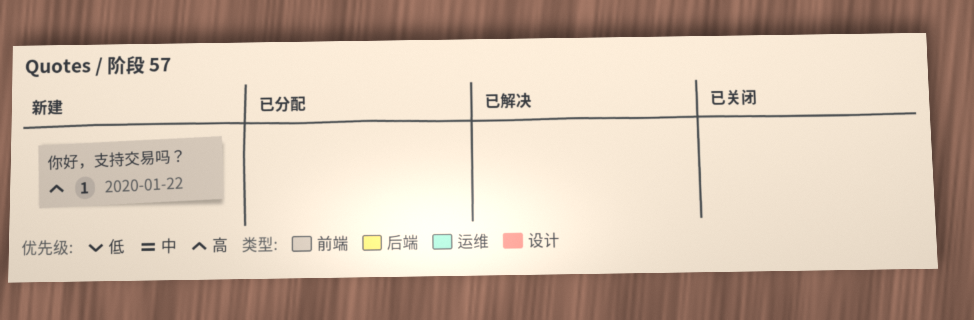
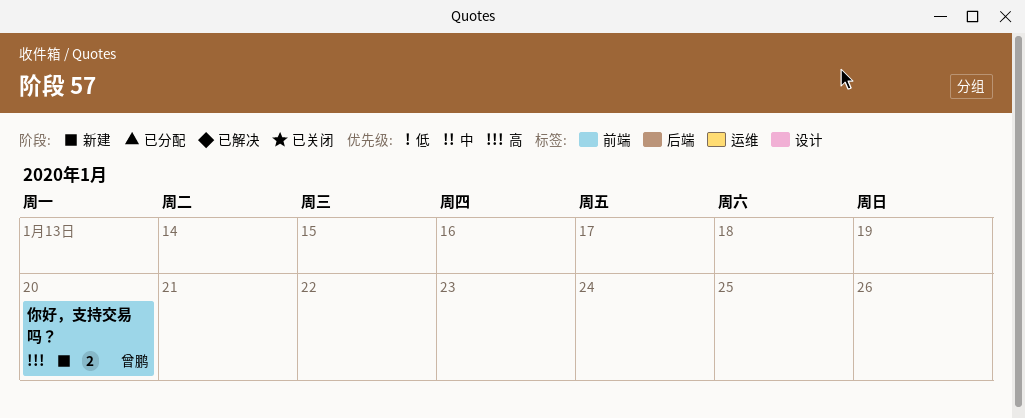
你好，支持交易吗？, estimate: 1 -> 2
你好，支持交易吗？, due: Jan 22 -> Jan 20

